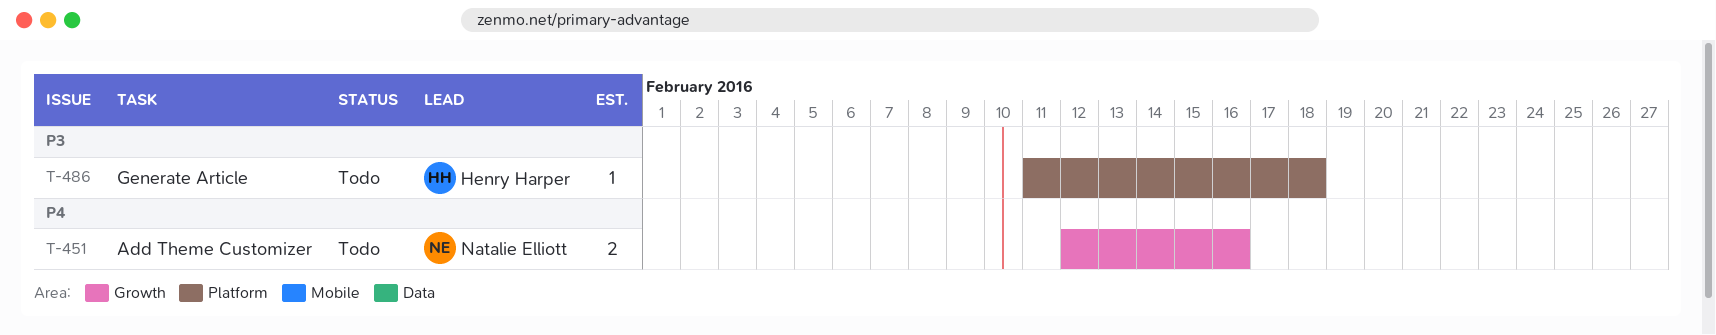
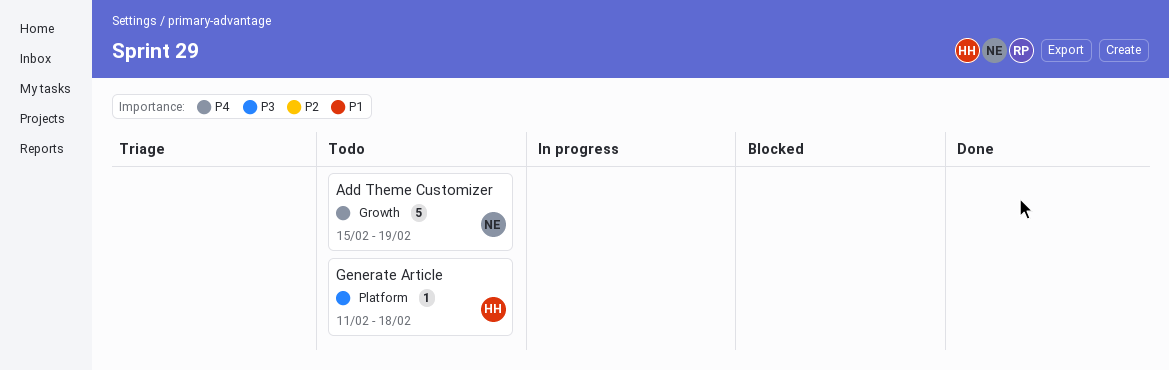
Add Theme Customizer, estimate: 2 -> 5
Add Theme Customizer, start: Feb 12 -> Feb 15
Add Theme Customizer, due: Feb 16 -> Feb 19

